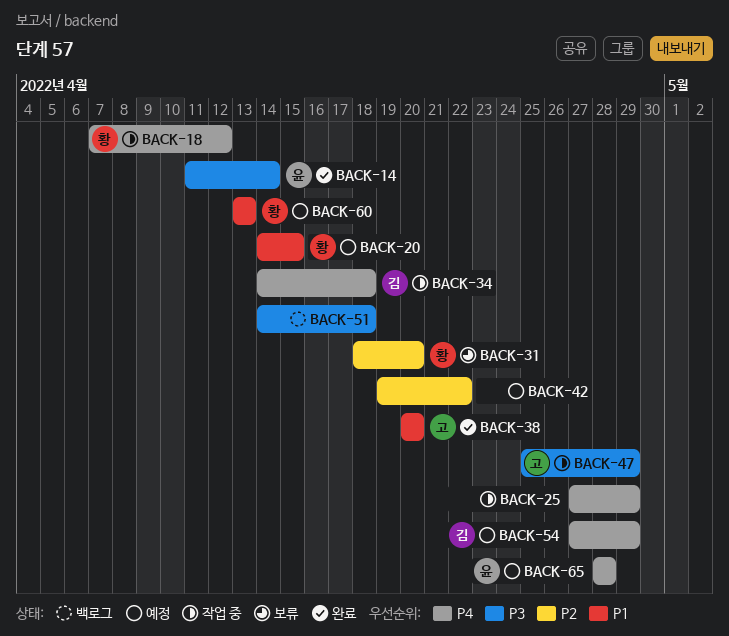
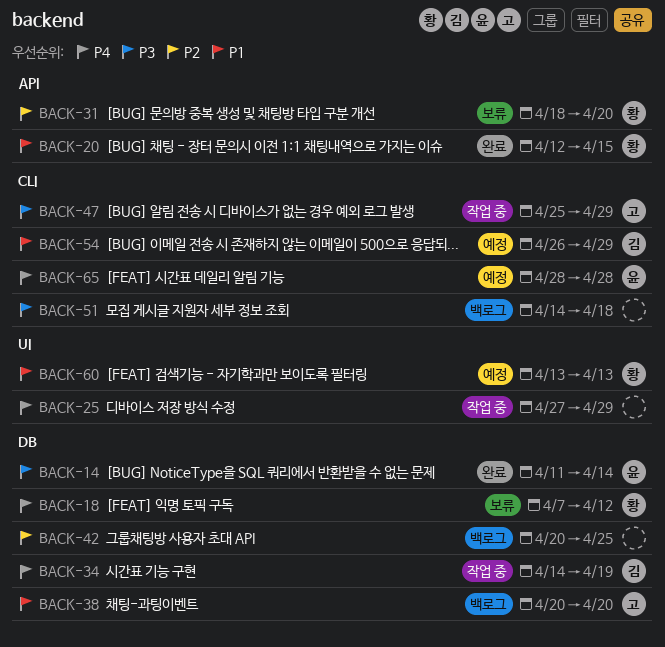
BACK-18, status: 작업 중 -> 보류
BACK-20, status: 예정 -> 완료
BACK-20, start: Apr 14 -> Apr 12
BACK-34, due: Apr 18 -> Apr 19
BACK-38, status: 완료 -> 백로그
BACK-42, status: 예정 -> 백로그
BACK-42, start: Apr 19 -> Apr 20
BACK-42, due: Apr 22 -> Apr 25
BACK-54, priority: P4 -> P1
BACK-54, start: Apr 27 -> Apr 26

